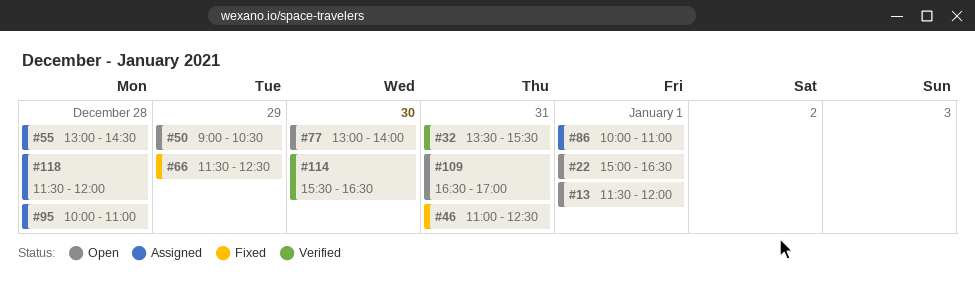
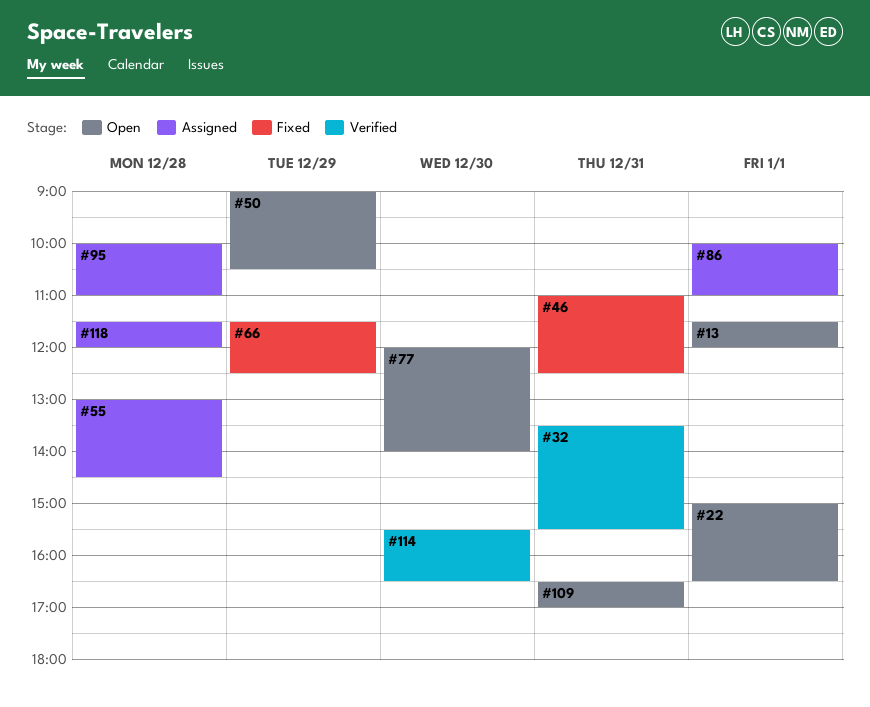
#77, begins: 13:00 -> 12:00

